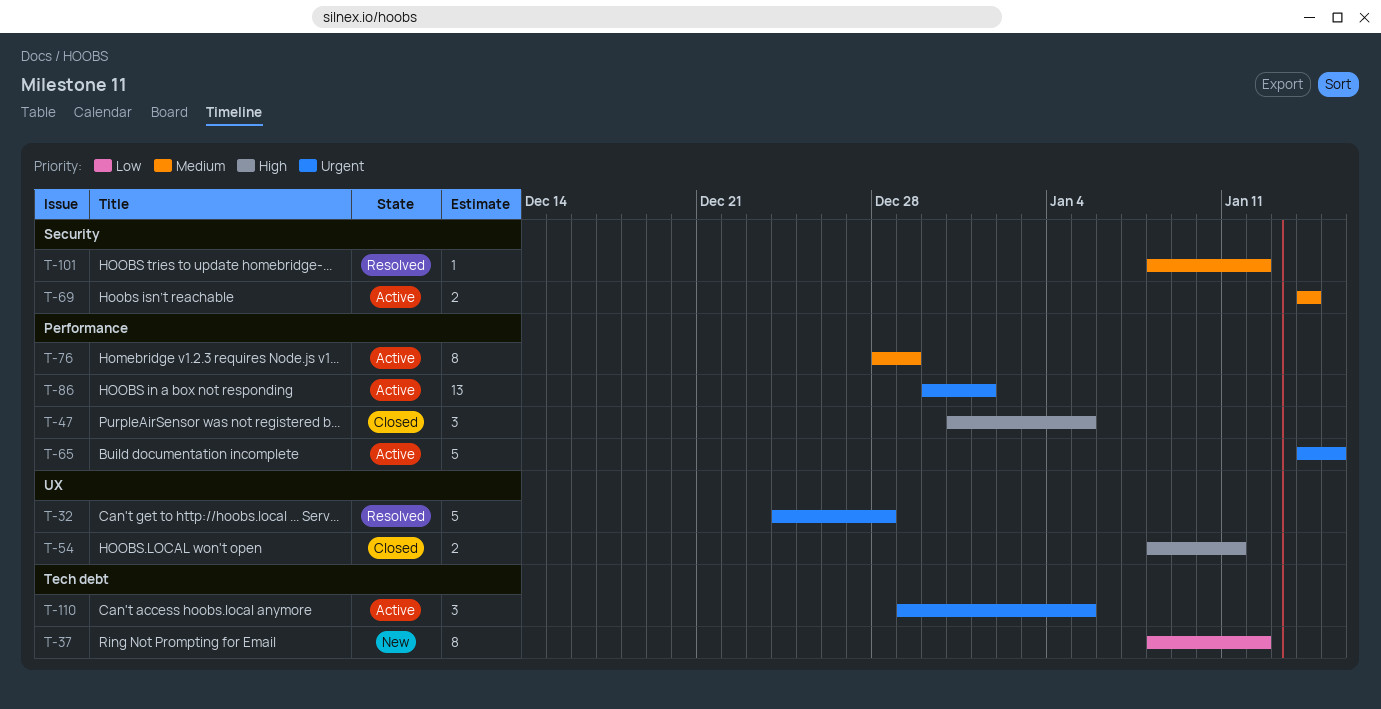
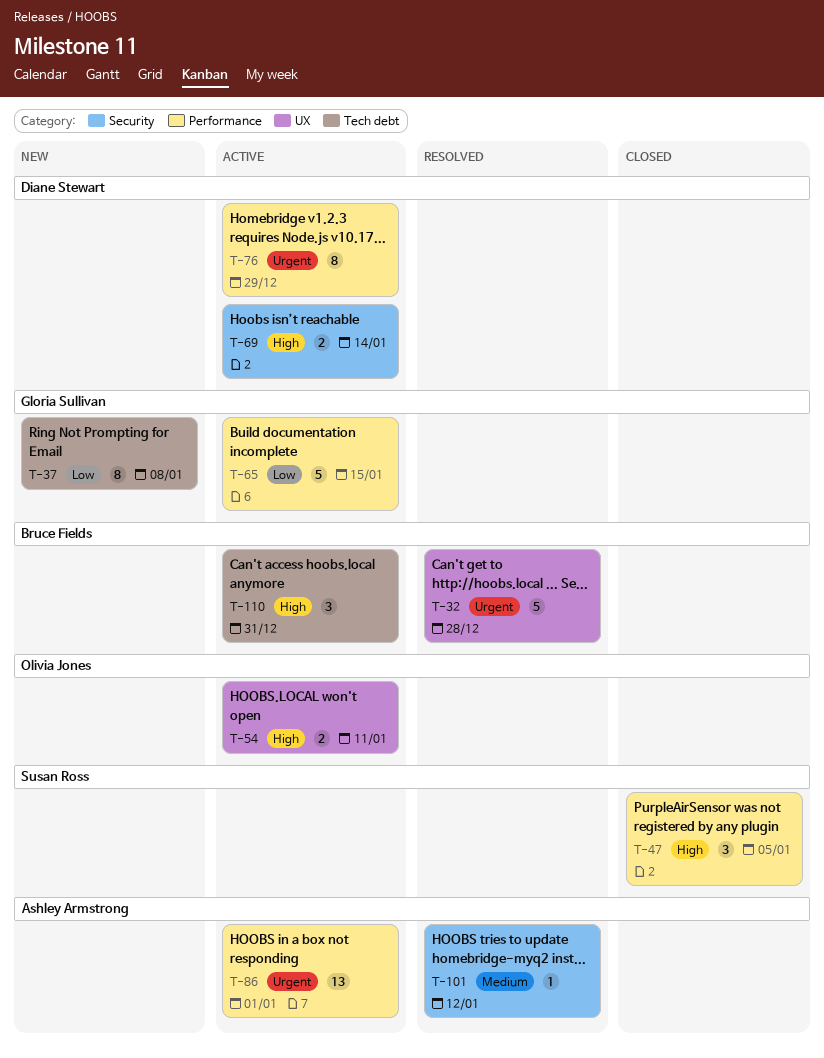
T-37, due: Jan 12 -> Jan 8
T-54, status: Closed -> Active
T-65, priority: Urgent -> Low
T-69, priority: Medium -> High
T-76, priority: Medium -> Urgent
T-110, priority: Urgent -> High
T-110, due: Jan 5 -> Dec 31

